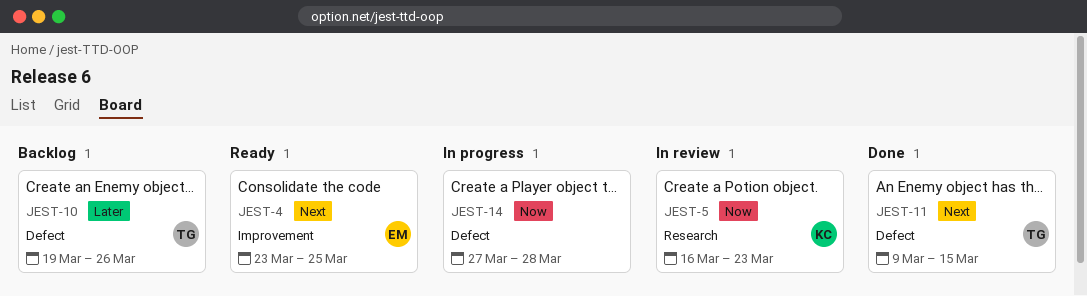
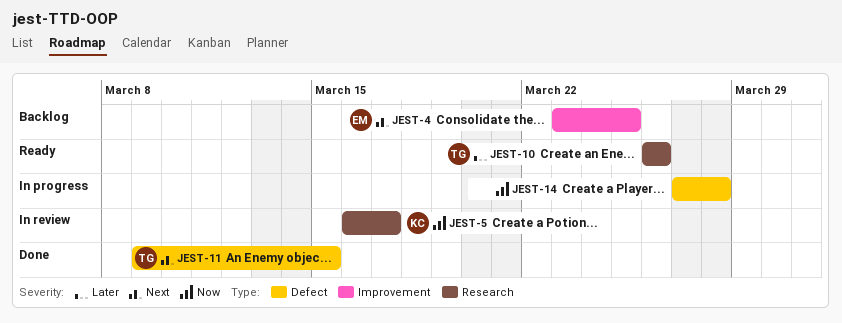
JEST-4, status: Ready -> Backlog
JEST-5, due: Mar 23 -> Mar 17
JEST-10, status: Backlog -> Ready
JEST-10, label: Defect -> Research
JEST-10, start: Mar 19 -> Mar 26

